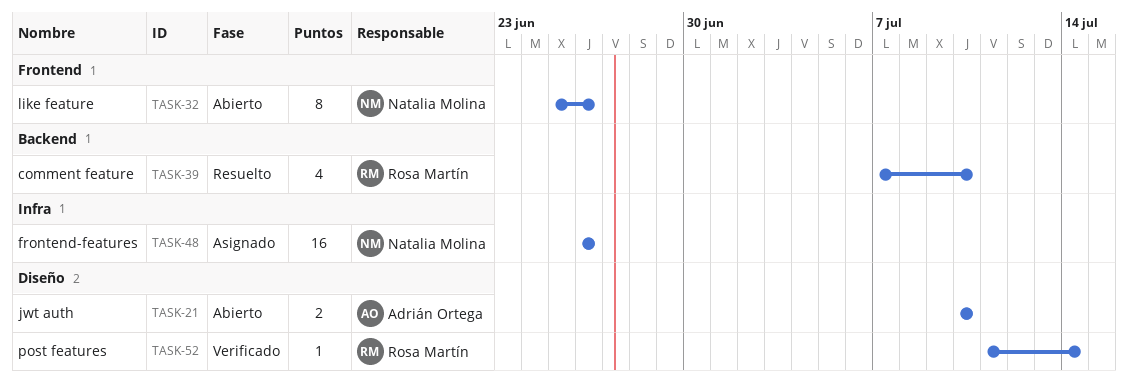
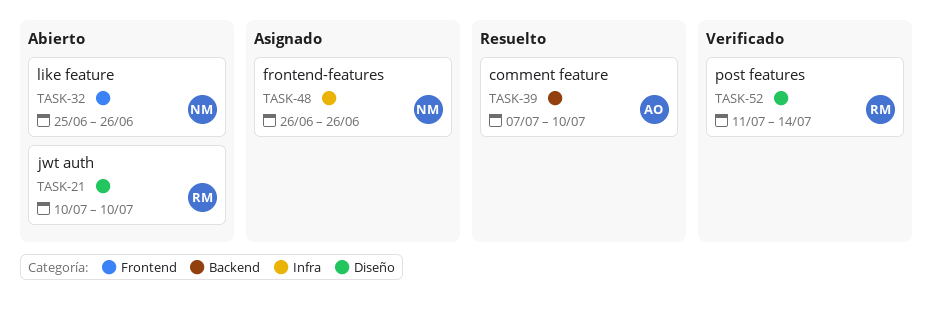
TASK-21, owner: Adrián Ortega -> Rosa Martín
TASK-39, owner: Rosa Martín -> Adrián Ortega

